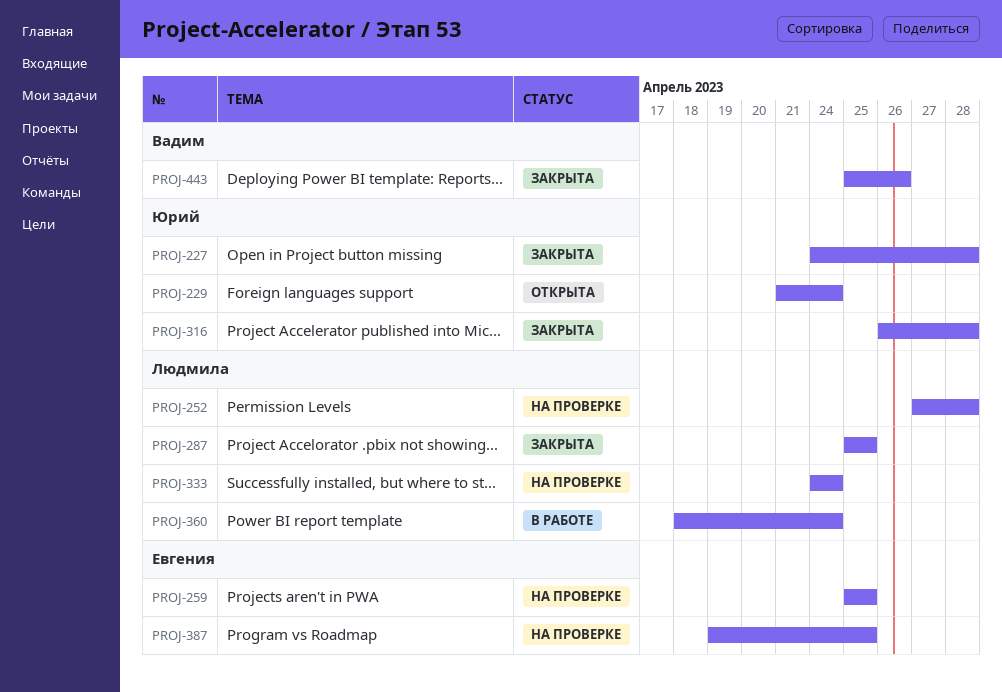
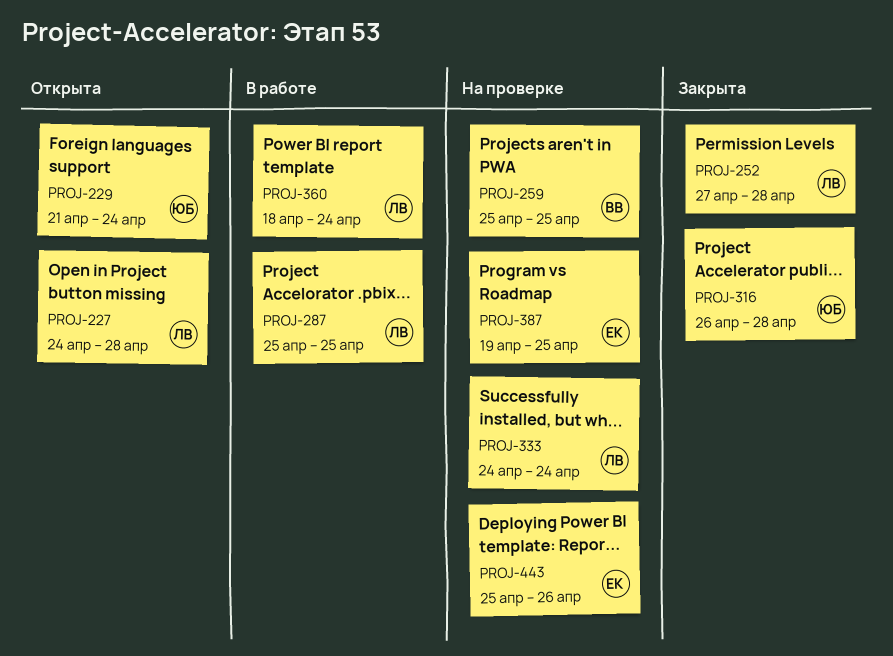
PROJ-227, status: Закрыта -> Открыта
PROJ-227, owner: Юрий -> Людмила
PROJ-252, status: На проверке -> Закрыта
PROJ-259, owner: Евгения -> Вадим
PROJ-287, status: Закрыта -> В работе
PROJ-443, status: Закрыта -> На проверке
PROJ-443, owner: Вадим -> Евгения

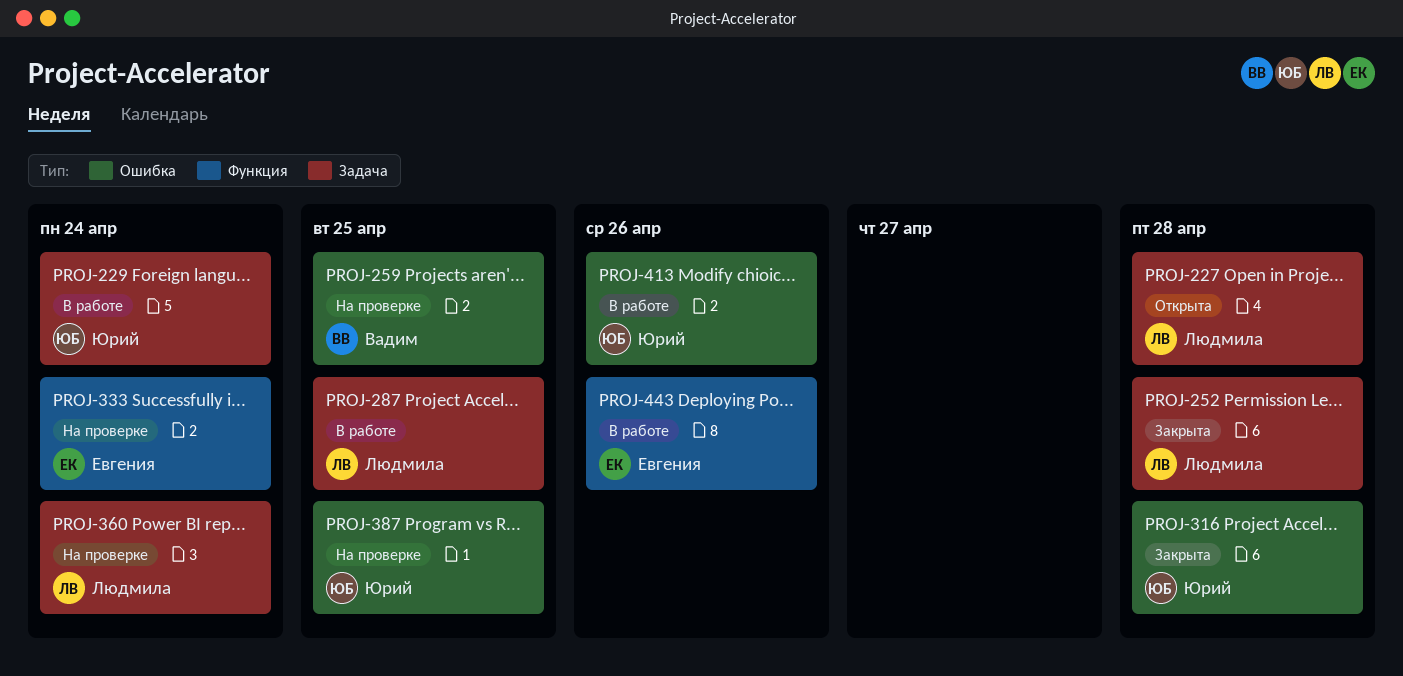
PROJ-229, status: Открыта -> В работе
PROJ-333, owner: Людмила -> Евгения
PROJ-360, status: В работе -> На проверке
PROJ-387, owner: Евгения -> Юрий
PROJ-413: none -> present
PROJ-443, status: На проверке -> В работе

